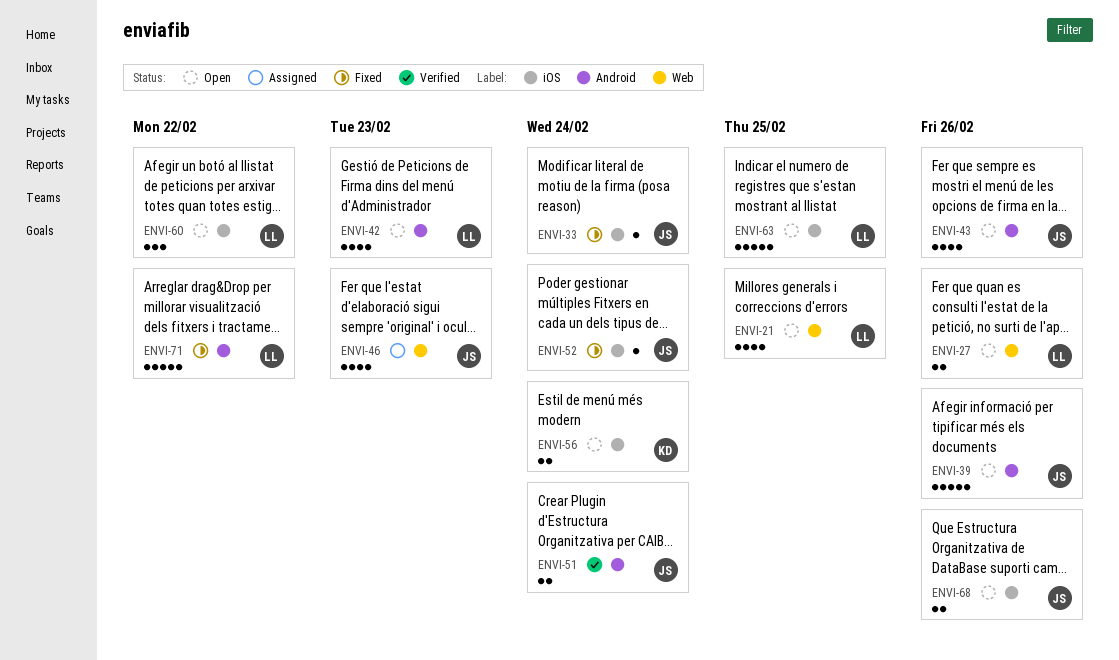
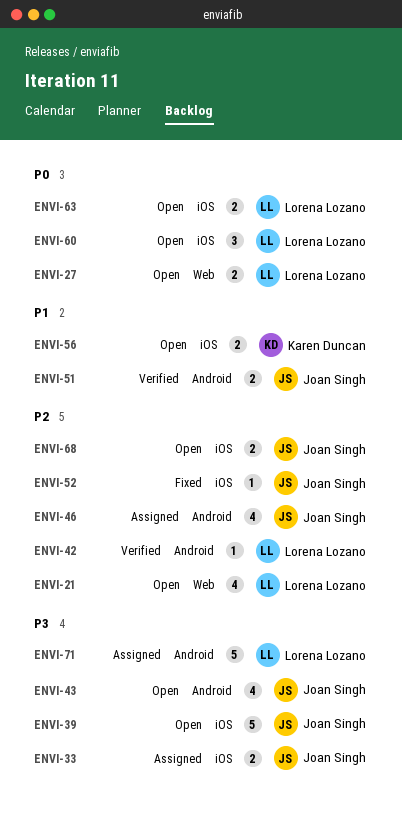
ENVI-33, status: Fixed -> Assigned
ENVI-33, estimate: 1 -> 2
ENVI-39, label: Android -> iOS
ENVI-42, status: Open -> Verified
ENVI-42, estimate: 4 -> 1
ENVI-46, label: Web -> Android
ENVI-63, estimate: 5 -> 2
ENVI-71, status: Fixed -> Assigned

